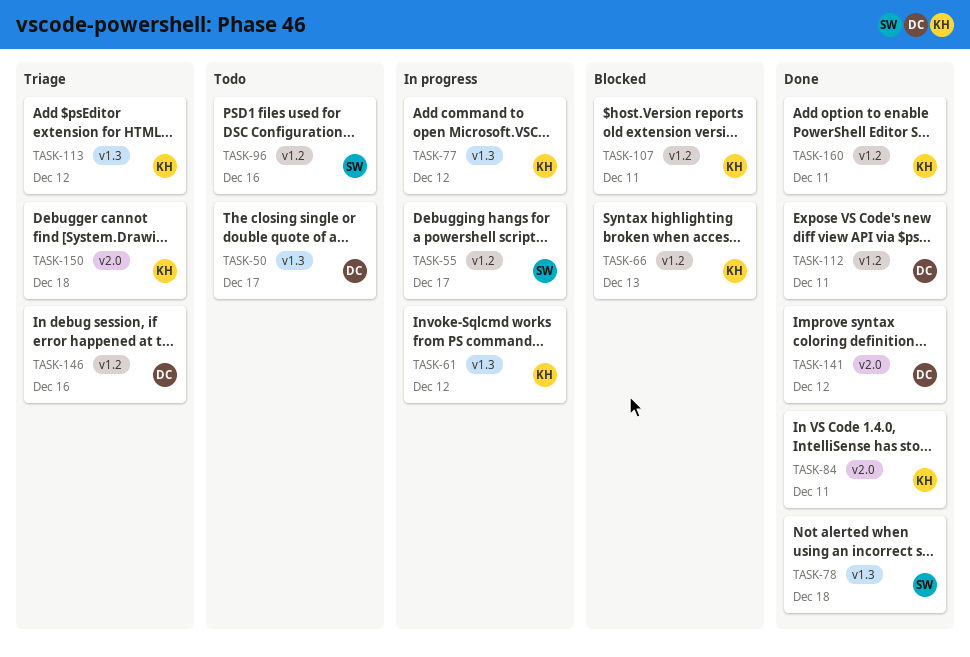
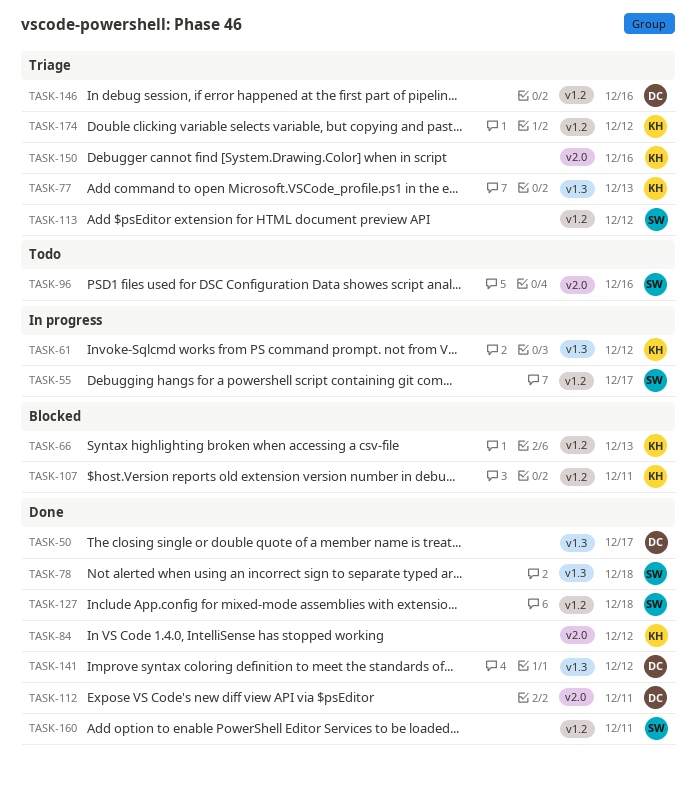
TASK-50, status: Todo -> Done
TASK-77, status: In progress -> Triage
TASK-77, due: Dec 12 -> Dec 13
TASK-84, due: Dec 11 -> Dec 12
TASK-96, label: v1.2 -> v2.0
TASK-112, label: v1.2 -> v2.0
TASK-113, owner: KH -> SW
TASK-113, label: v1.3 -> v1.2
TASK-127: none -> present
TASK-141, label: v2.0 -> v1.3
TASK-150, due: Dec 18 -> Dec 16
TASK-160, owner: KH -> SW
TASK-174: none -> present

